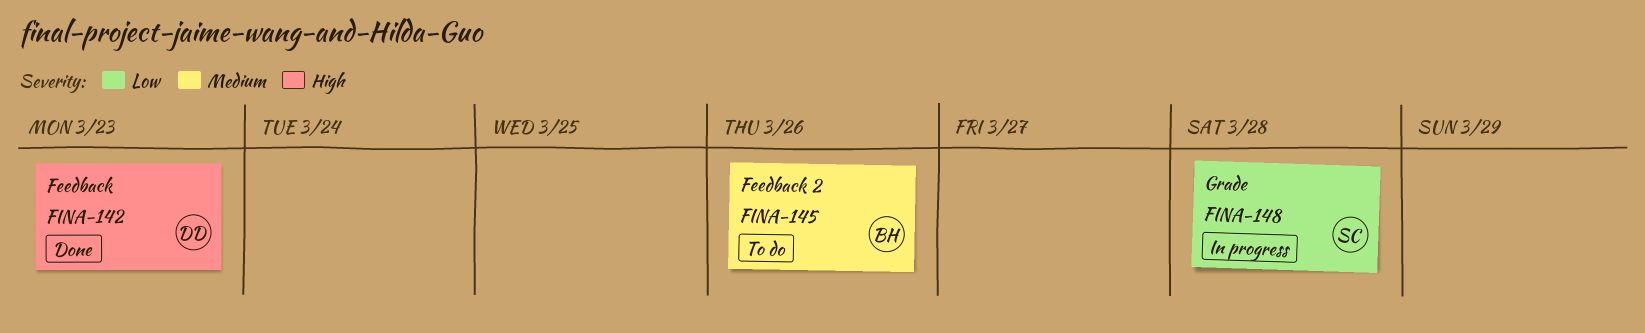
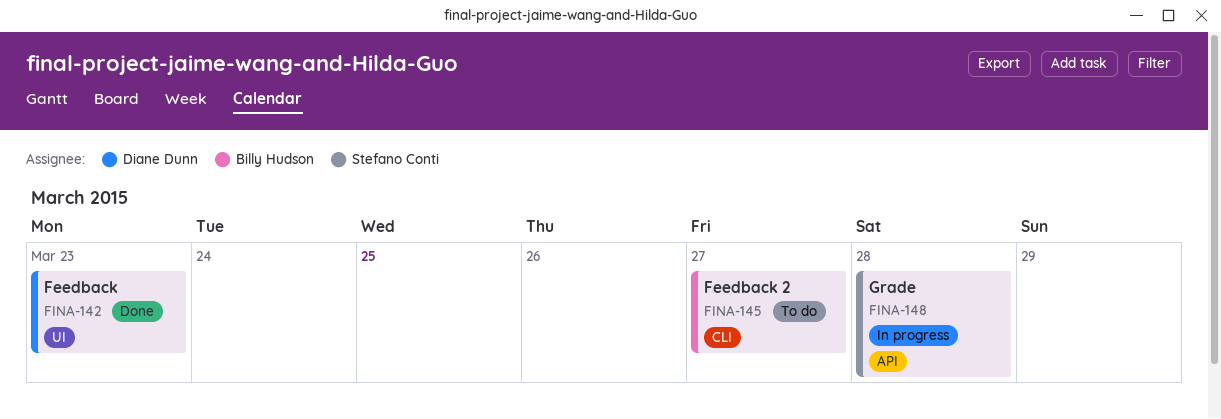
FINA-145, due: Mar 26 -> Mar 27

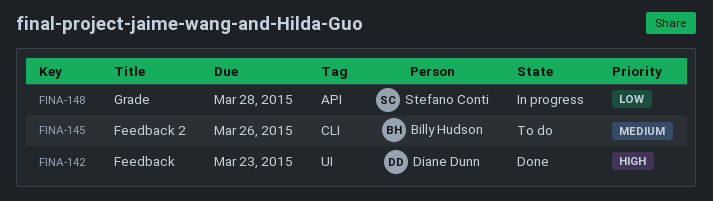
FINA-145, due: Mar 27 -> Mar 26

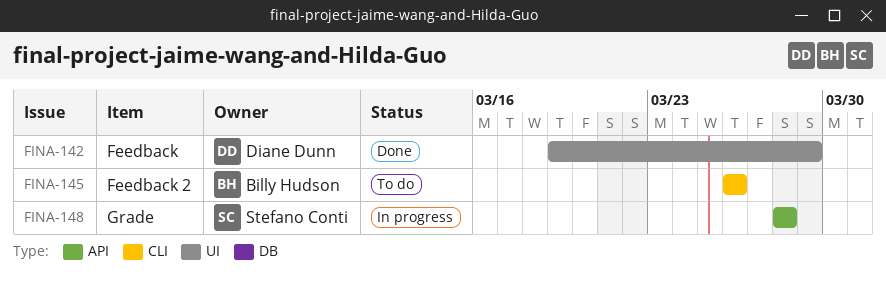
FINA-142, due: Mar 23 -> Mar 29

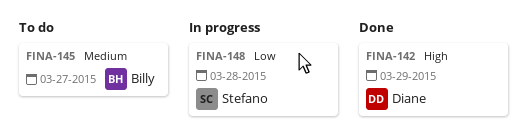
FINA-145, due: Mar 26 -> Mar 27

